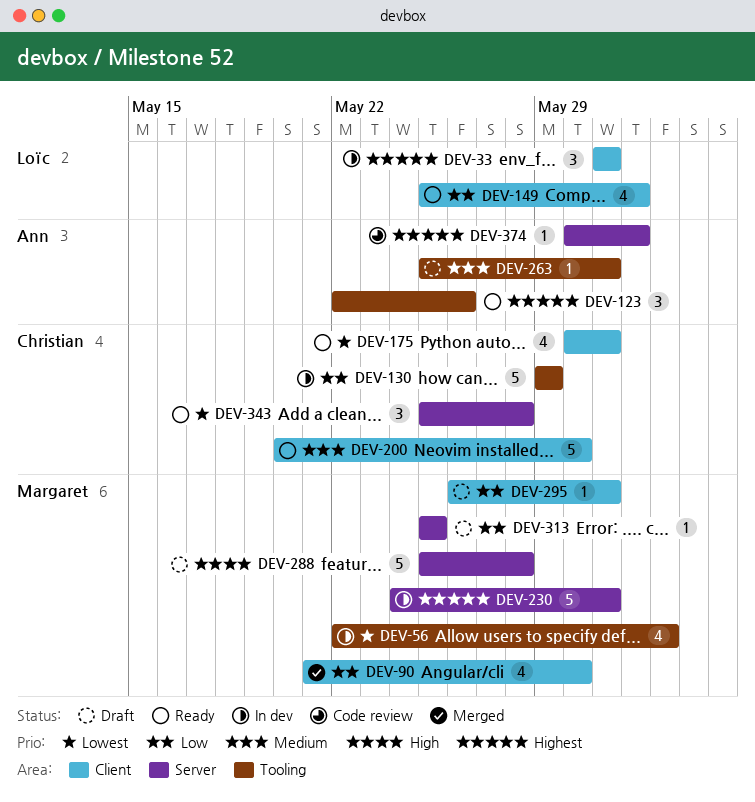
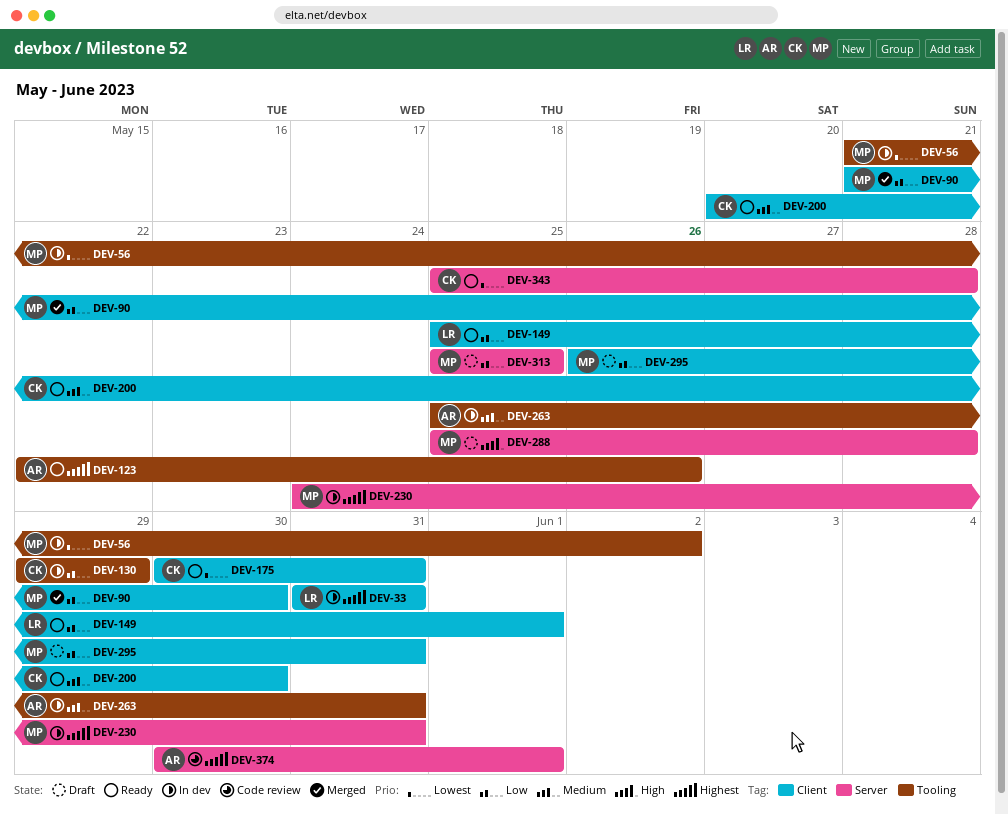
DEV-56, start: May 22 -> May 21
DEV-263, status: Draft -> In dev

